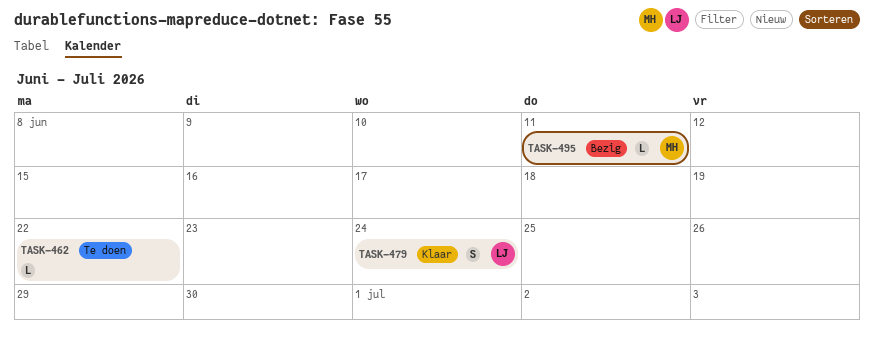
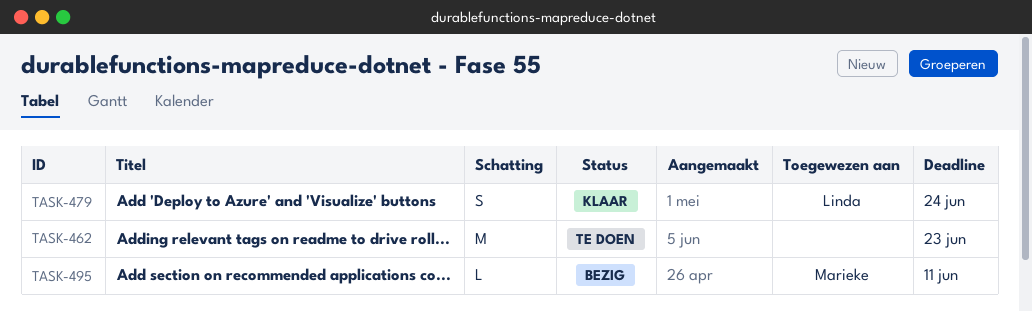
TASK-462, estimate: L -> M
TASK-462, due: Jun 22 -> Jun 23

